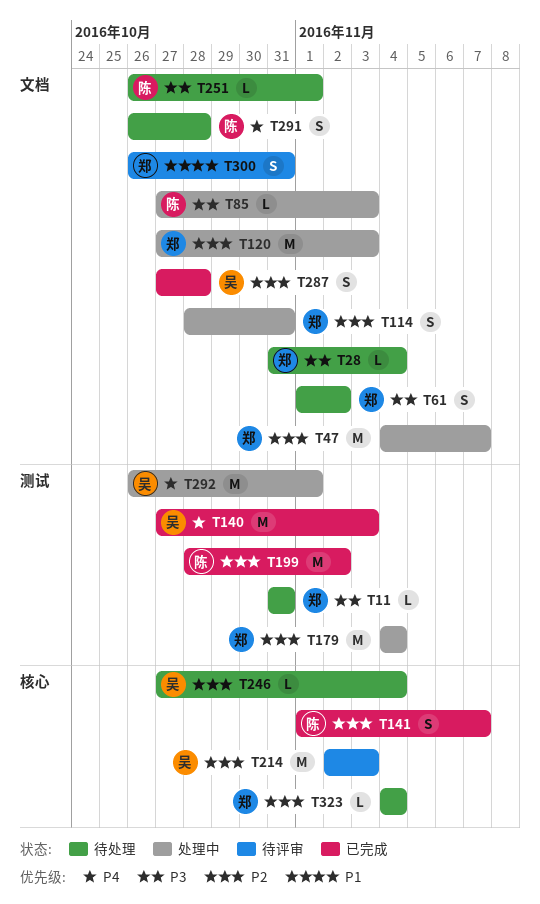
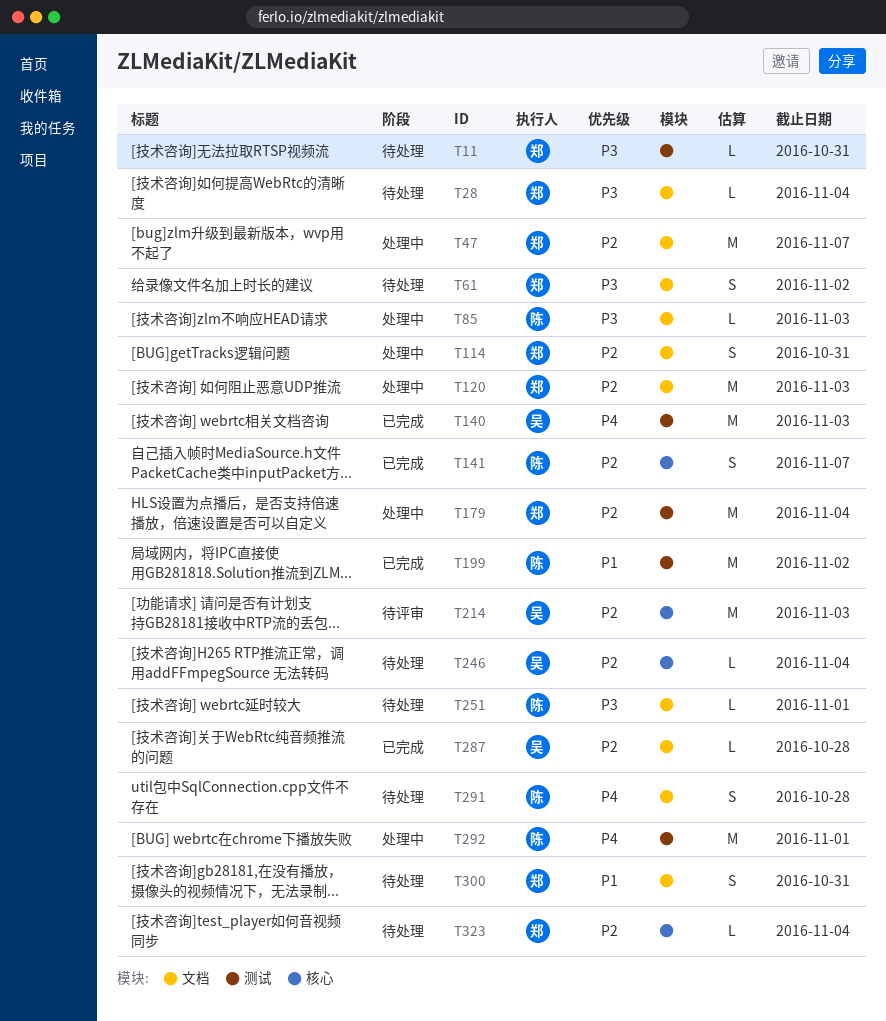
T199, priority: P2 -> P1
T287, estimate: S -> L
T292, owner: 吴 -> 陈
T300, status: 待评审 -> 待处理

